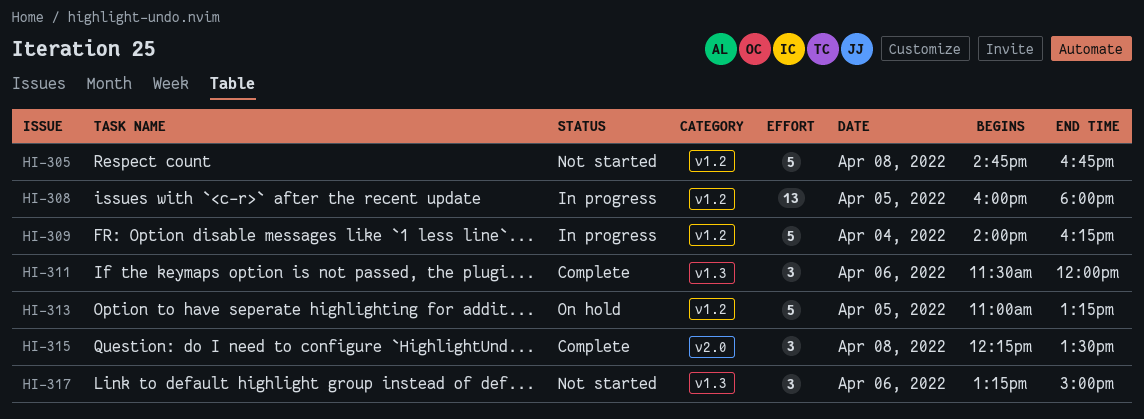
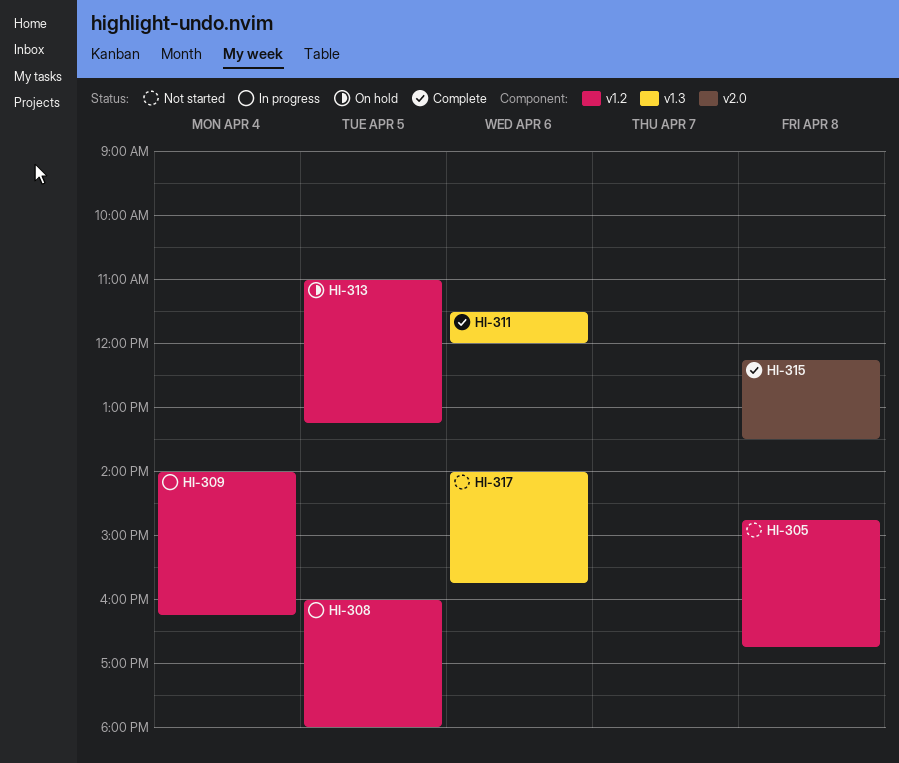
HI-317, begins: 13:15 -> 14:00
HI-317, ends: 15:00 -> 15:45

